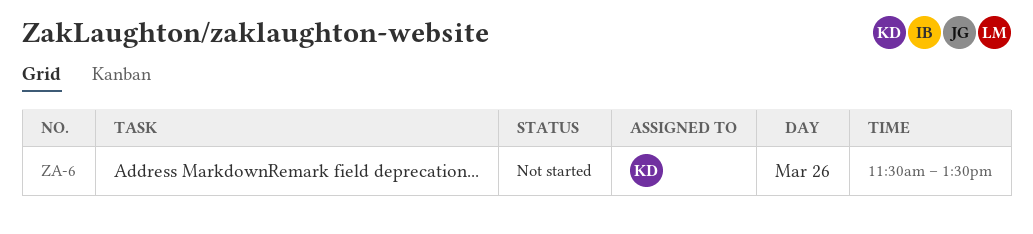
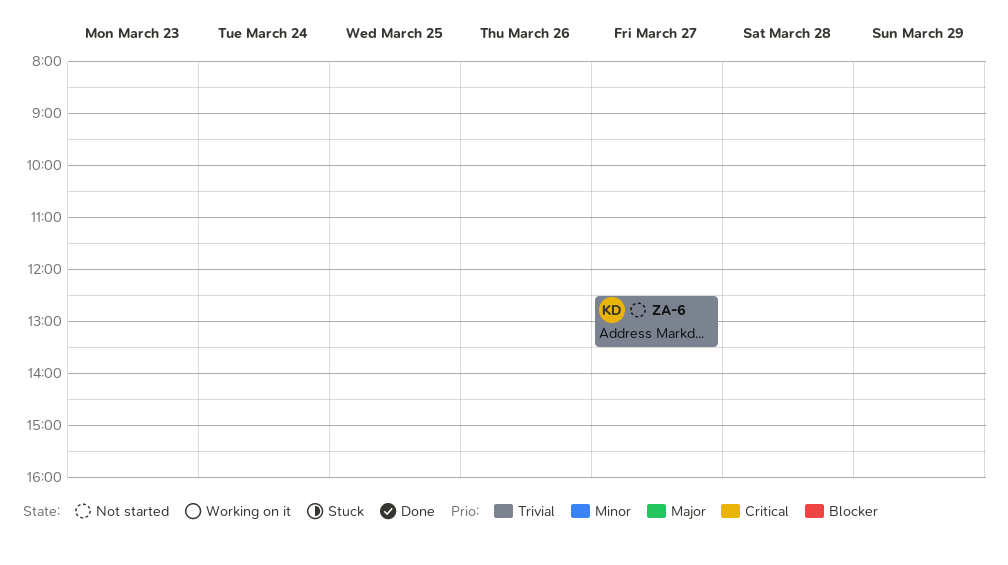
ZA-6, day: Mar 26 -> Mar 27
ZA-6, begins: 11:30 -> 12:30

